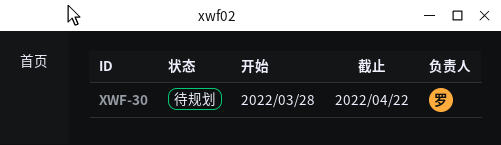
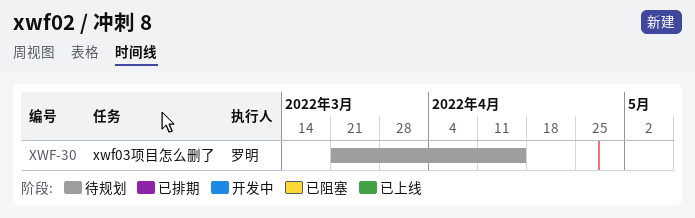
XWF-30, start: Mar 28 -> Mar 21
XWF-30, due: Apr 22 -> Apr 15

